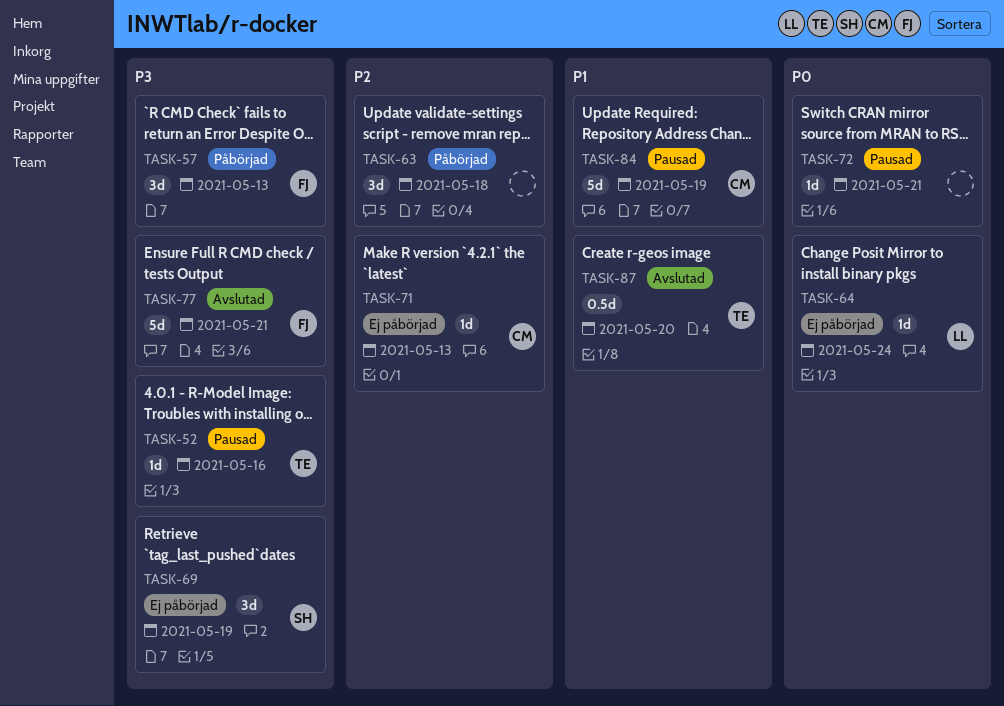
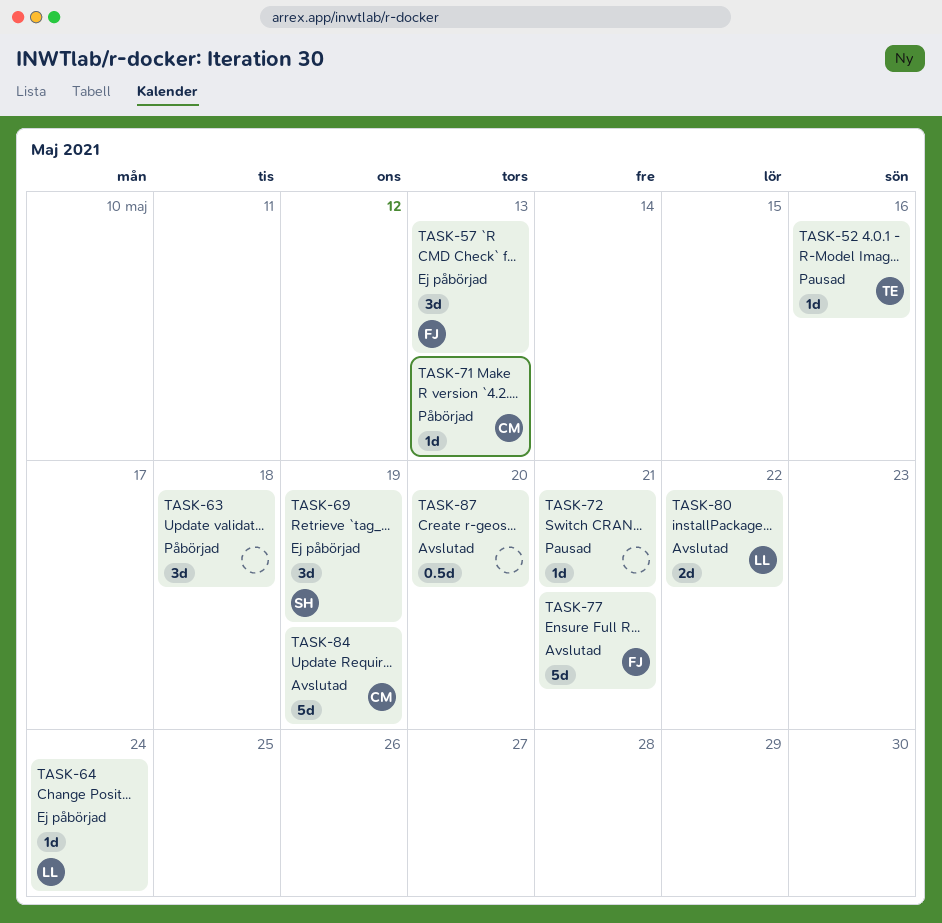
TASK-57, status: Påbörjad -> Ej påbörjad
TASK-71, status: Ej påbörjad -> Påbörjad
TASK-80: none -> present
TASK-84, status: Pausad -> Avslutad
TASK-87, owner: TE -> none

